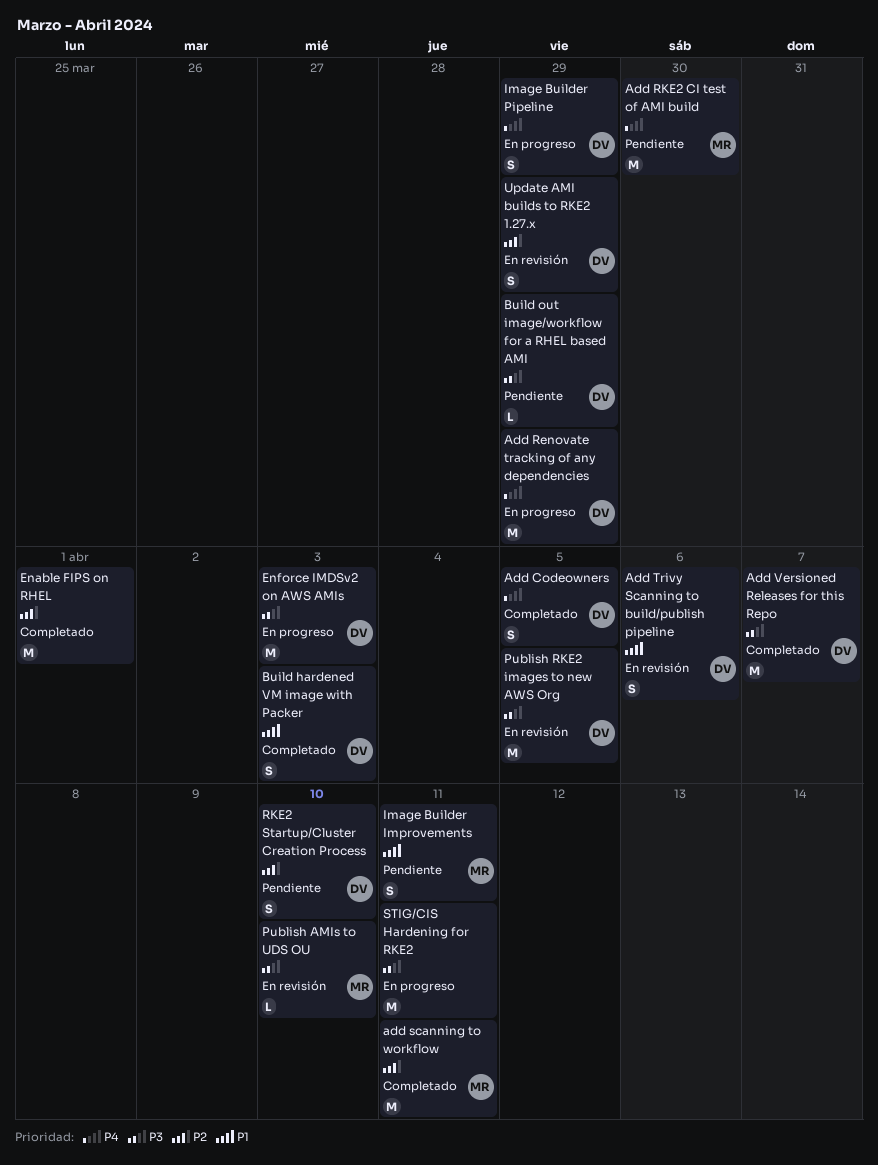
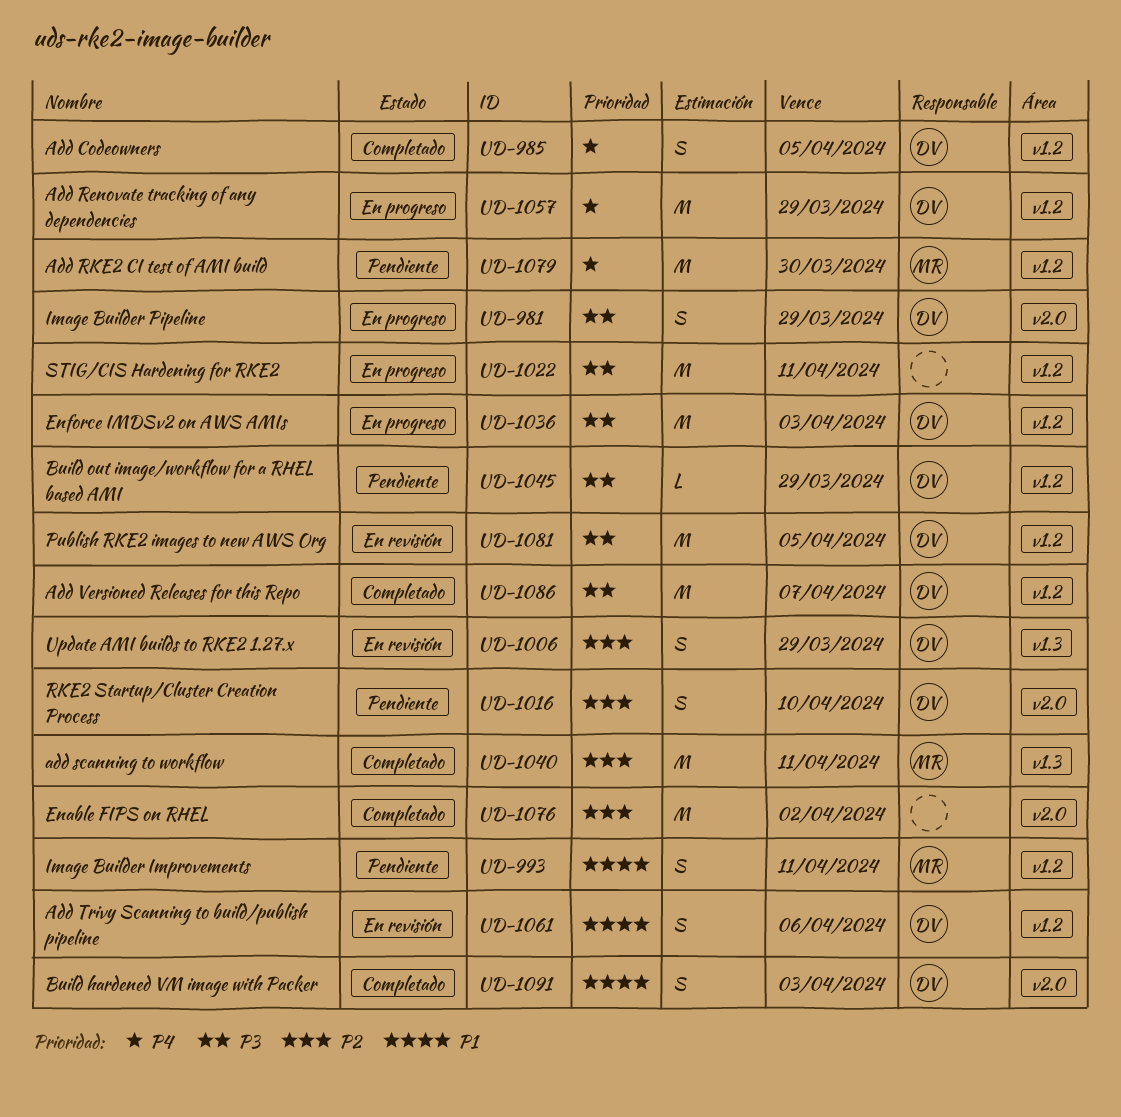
Enable FIPS on RHEL, due: Apr 1 -> Apr 2
Image Builder Pipeline, priority: P4 -> P3
Publish AMIs to UDS OU: present -> none

